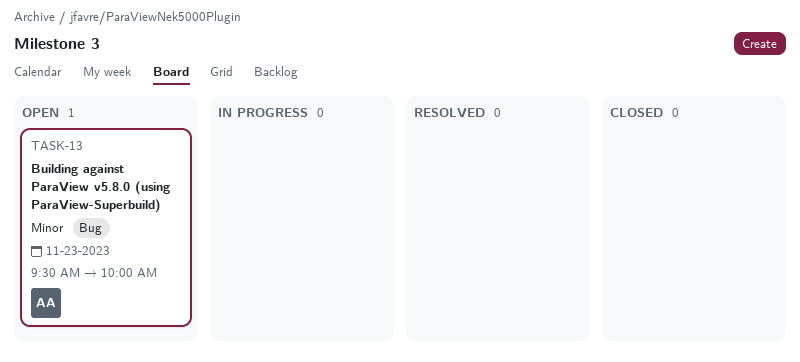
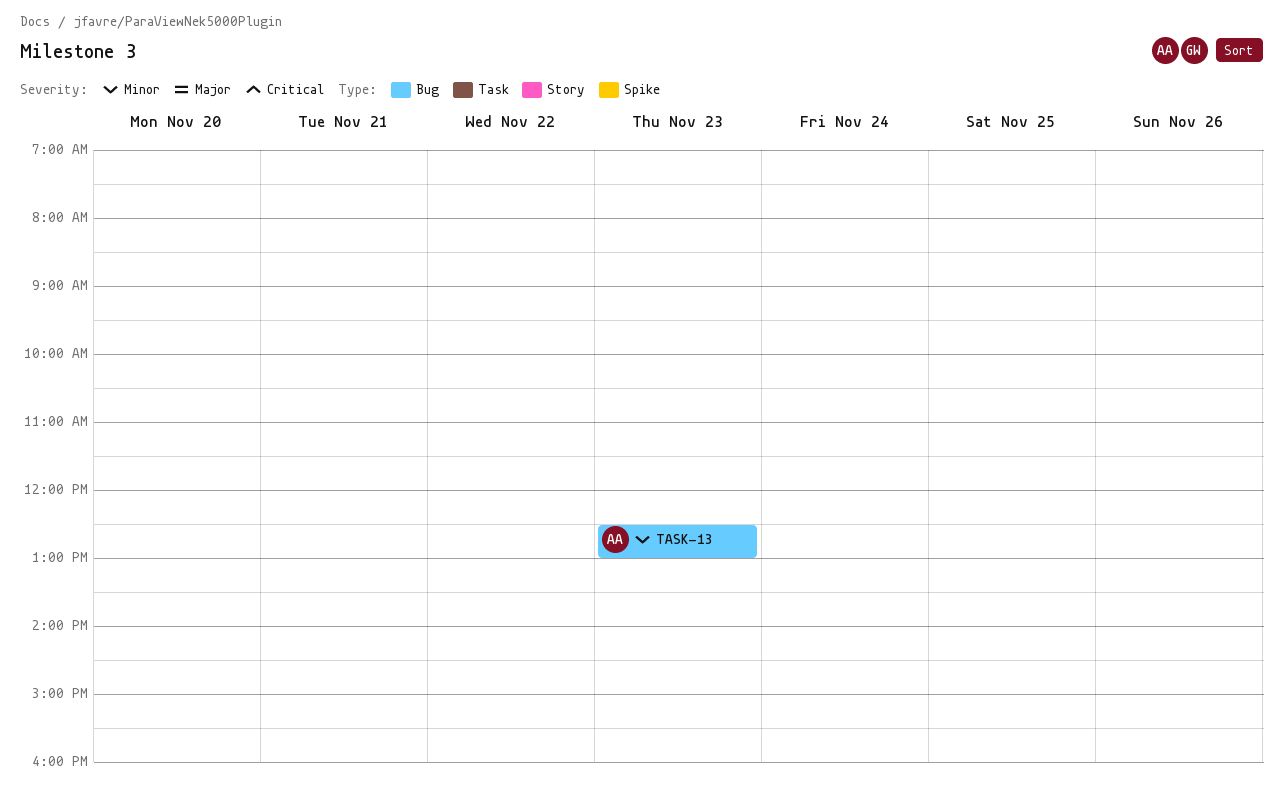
TASK-13, begins: 09:30 -> 12:30
TASK-13, ends: 10:00 -> 13:00

